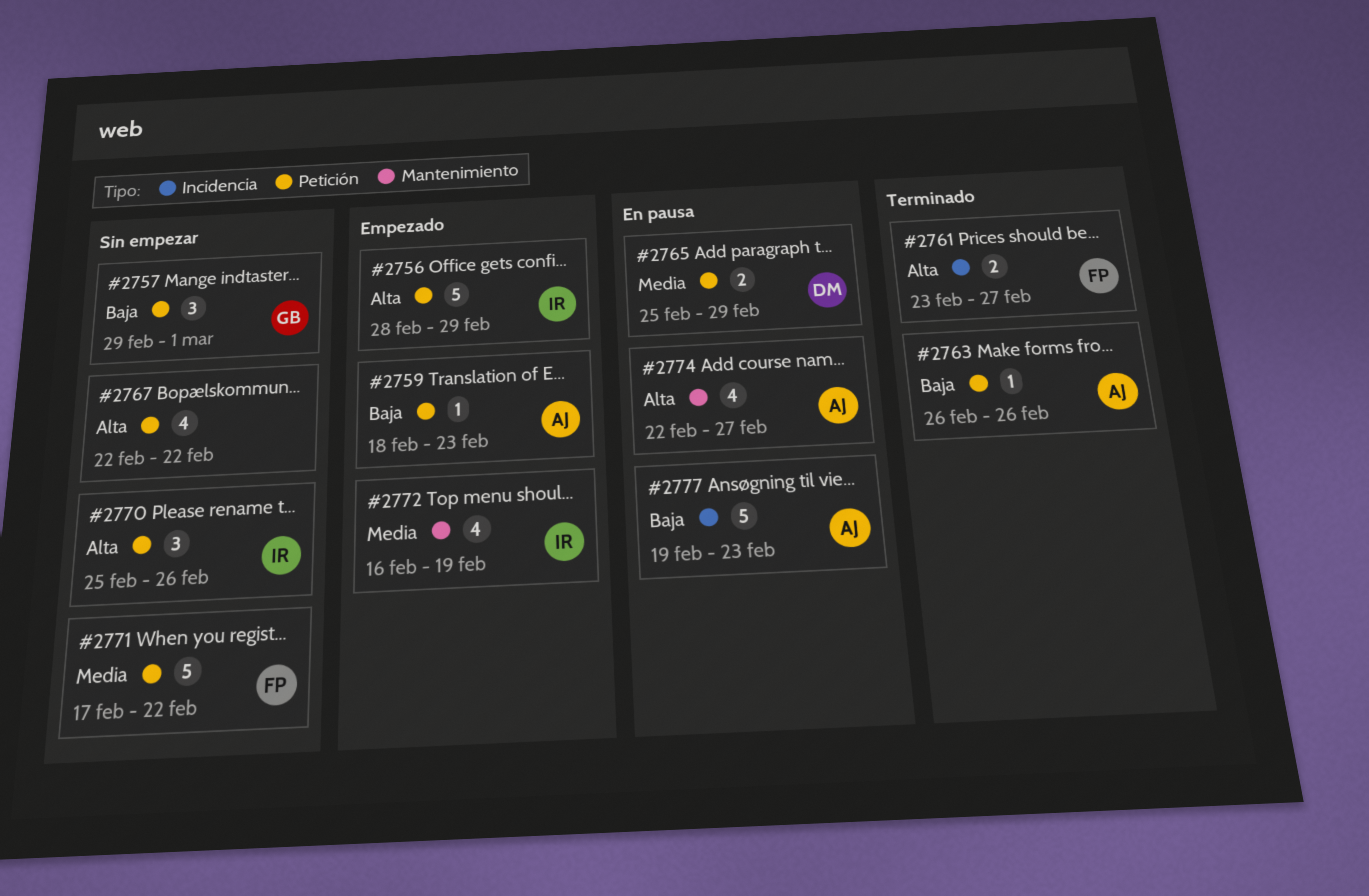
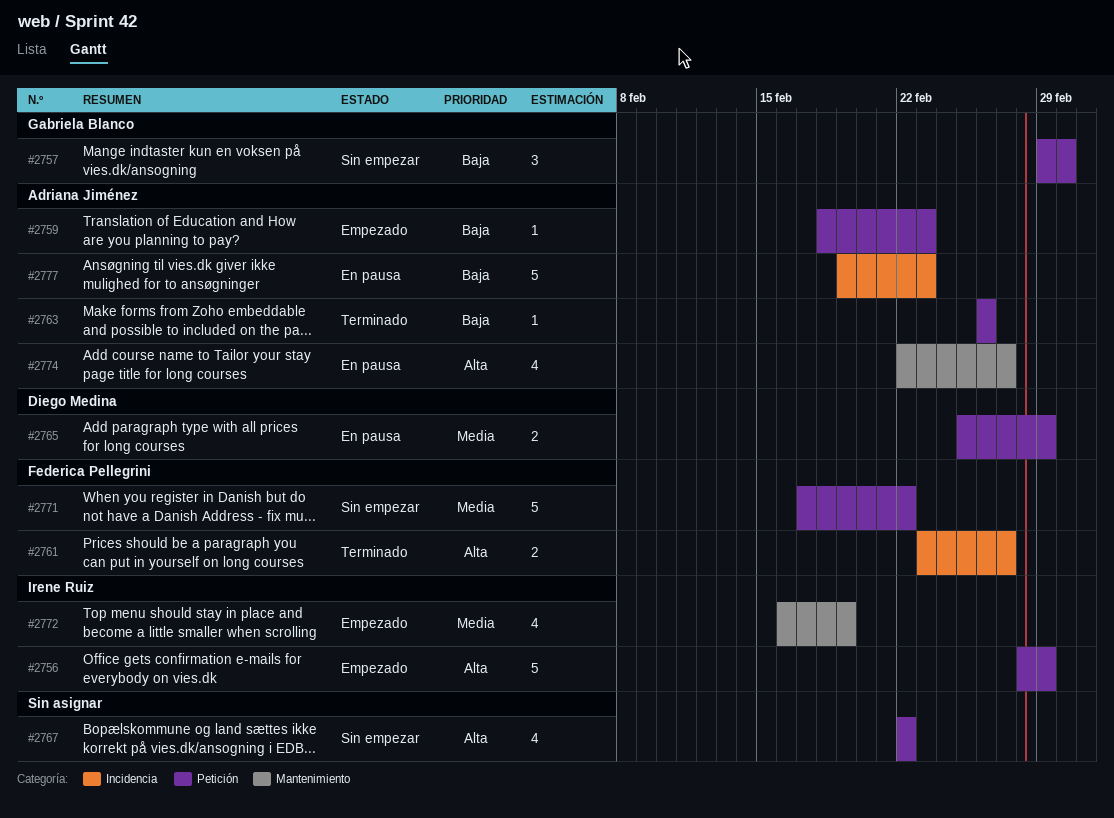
#2770: present -> none

